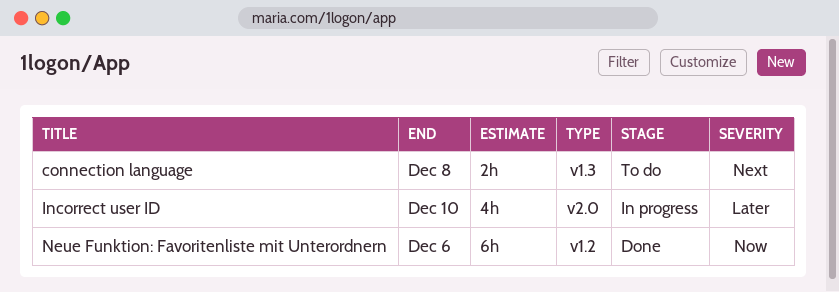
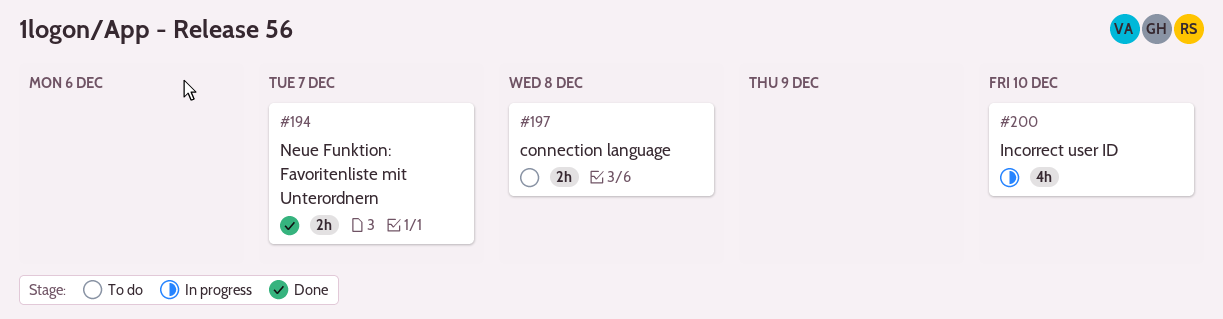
Neue Funktion: Favoritenliste mit Unterordnern, estimate: 6h -> 2h
Neue Funktion: Favoritenliste mit Unterordnern, due: Dec 6 -> Dec 7

